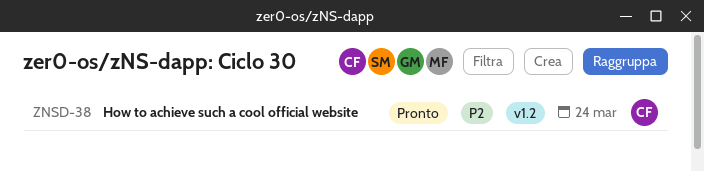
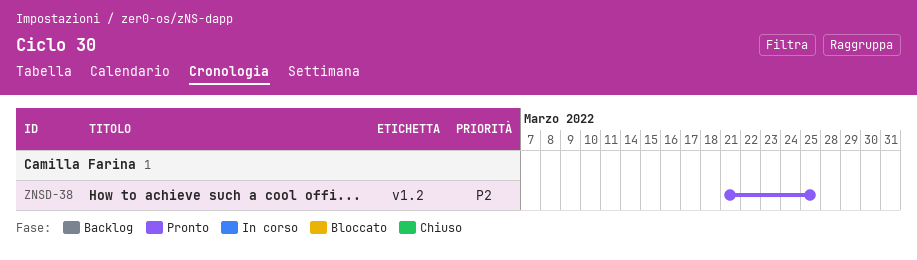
ZNSD-38, due: Mar 24 -> Mar 25

